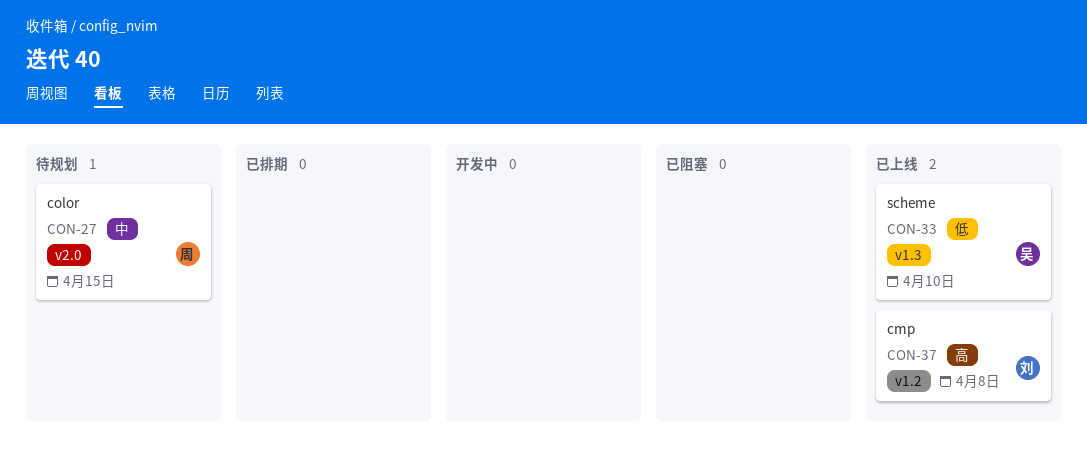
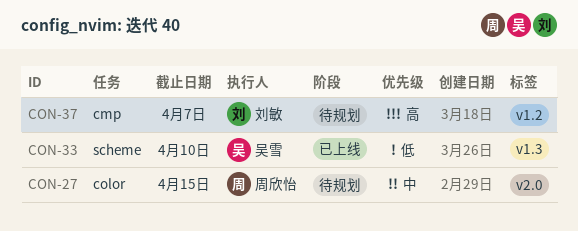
CON-37, status: 已上线 -> 待规划
CON-37, due: Apr 8 -> Apr 7

